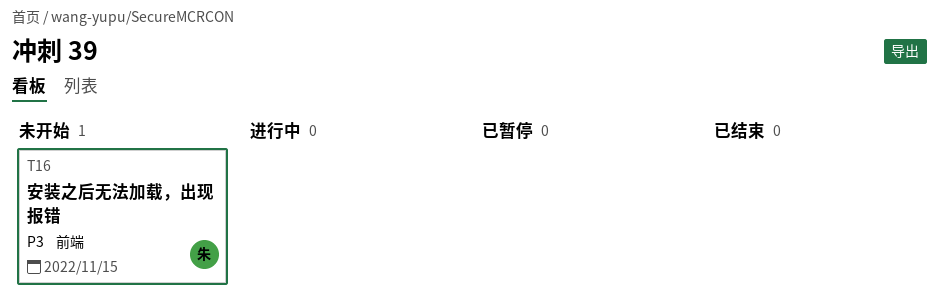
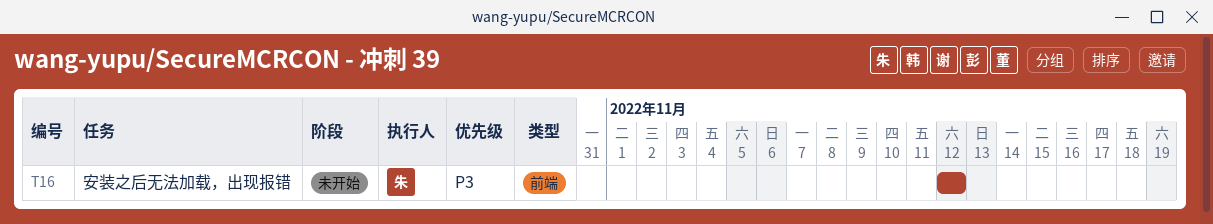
T16, due: Nov 15 -> Nov 12

